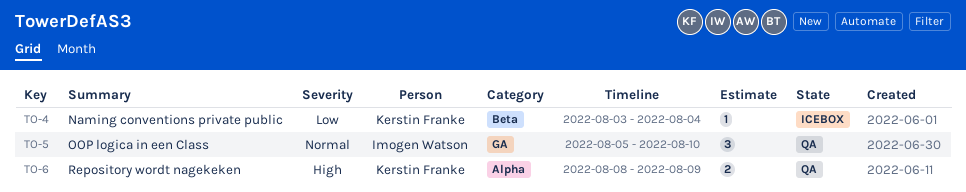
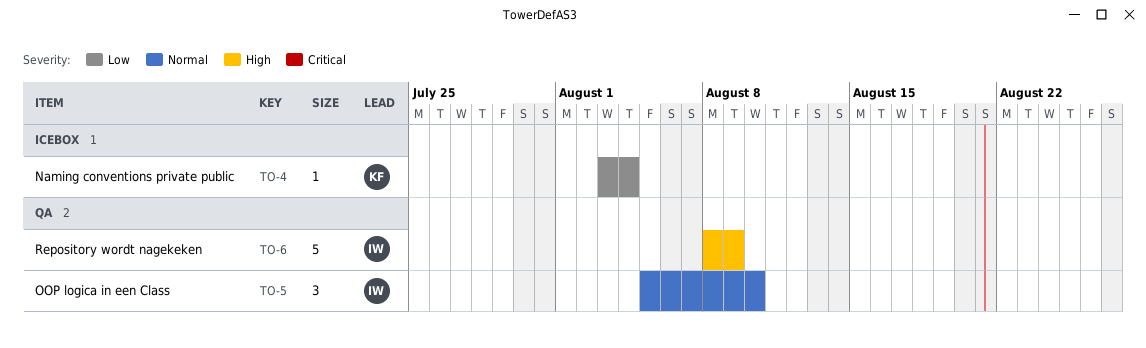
TO-6, owner: Kerstin Franke -> Imogen Watson
TO-6, estimate: 2 -> 5

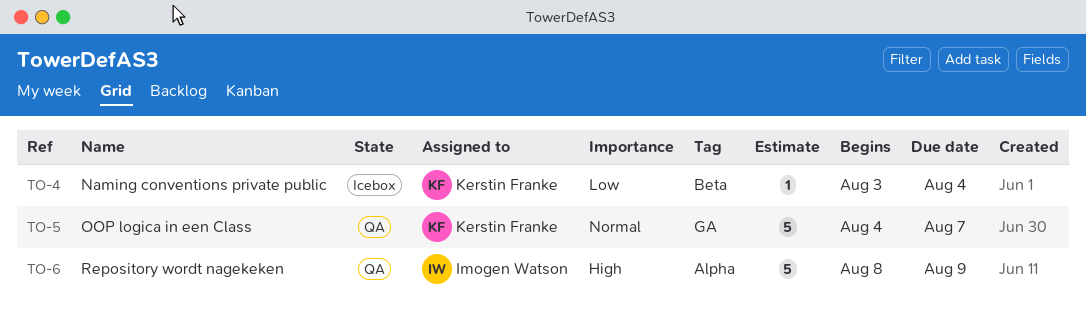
TO-5, owner: Imogen Watson -> Kerstin Franke
TO-5, estimate: 3 -> 5
TO-5, start: Aug 5 -> Aug 4
TO-5, due: Aug 10 -> Aug 7

